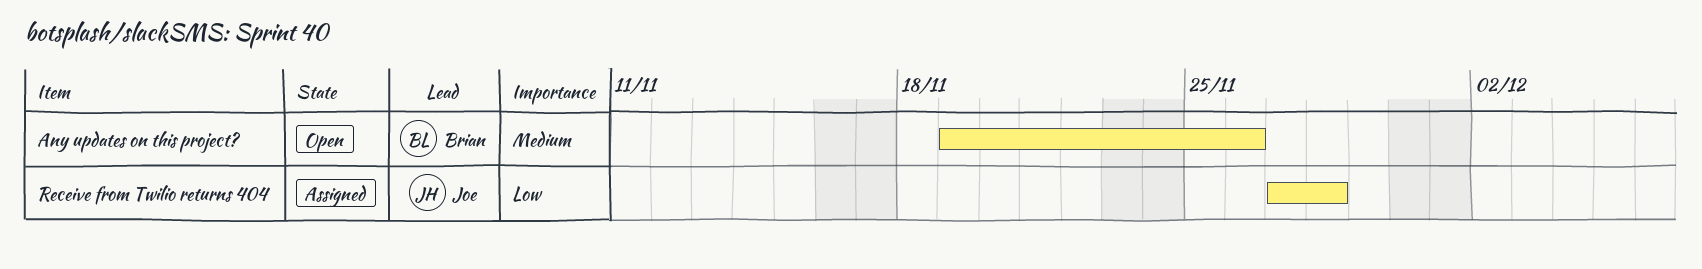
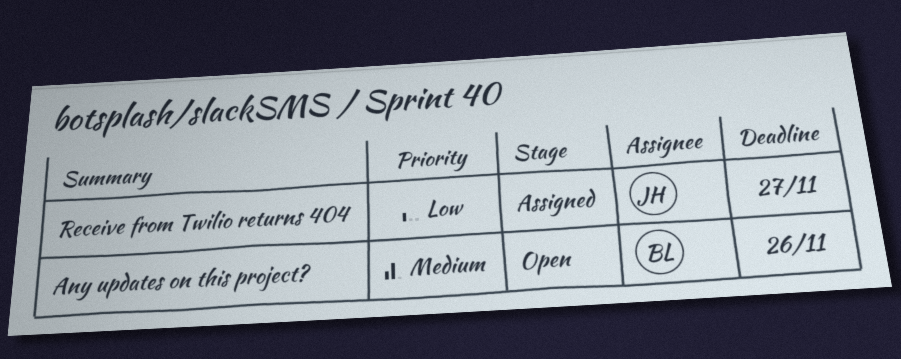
Receive from Twilio returns 404, due: Nov 28 -> Nov 27

